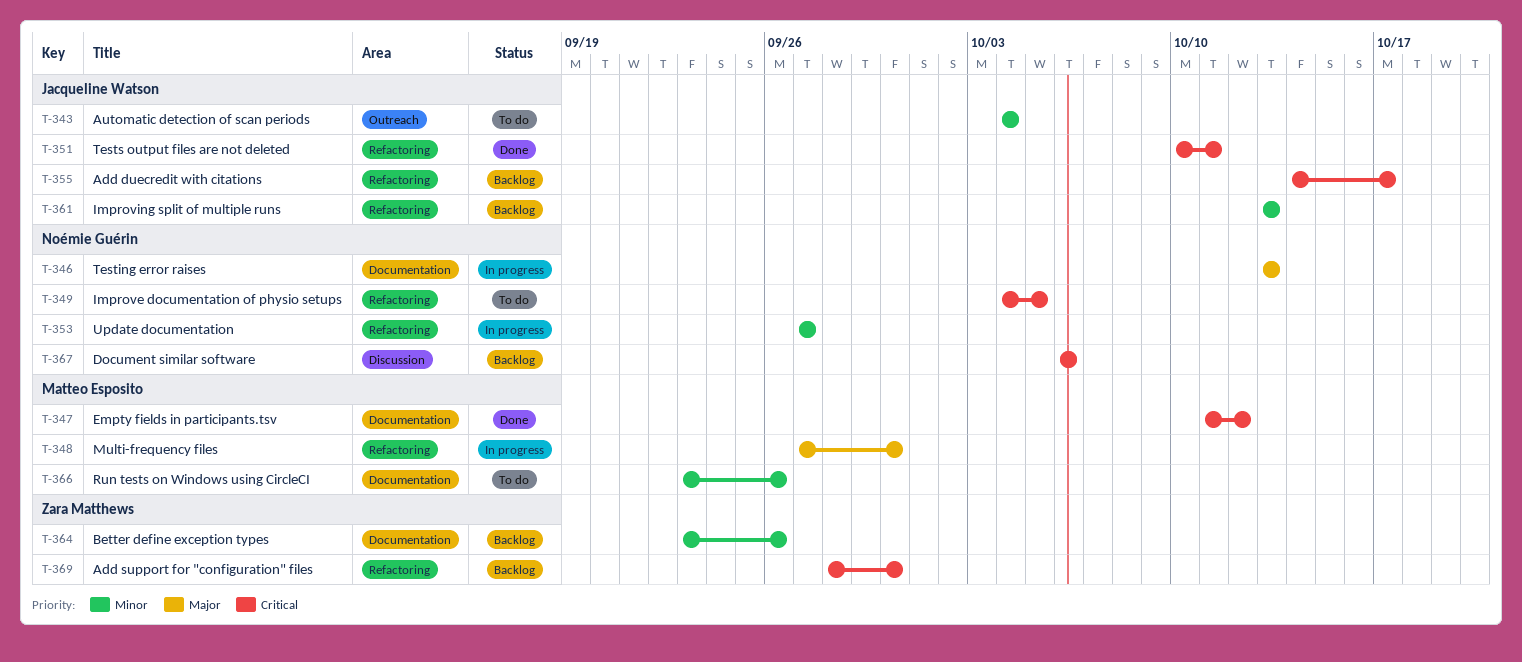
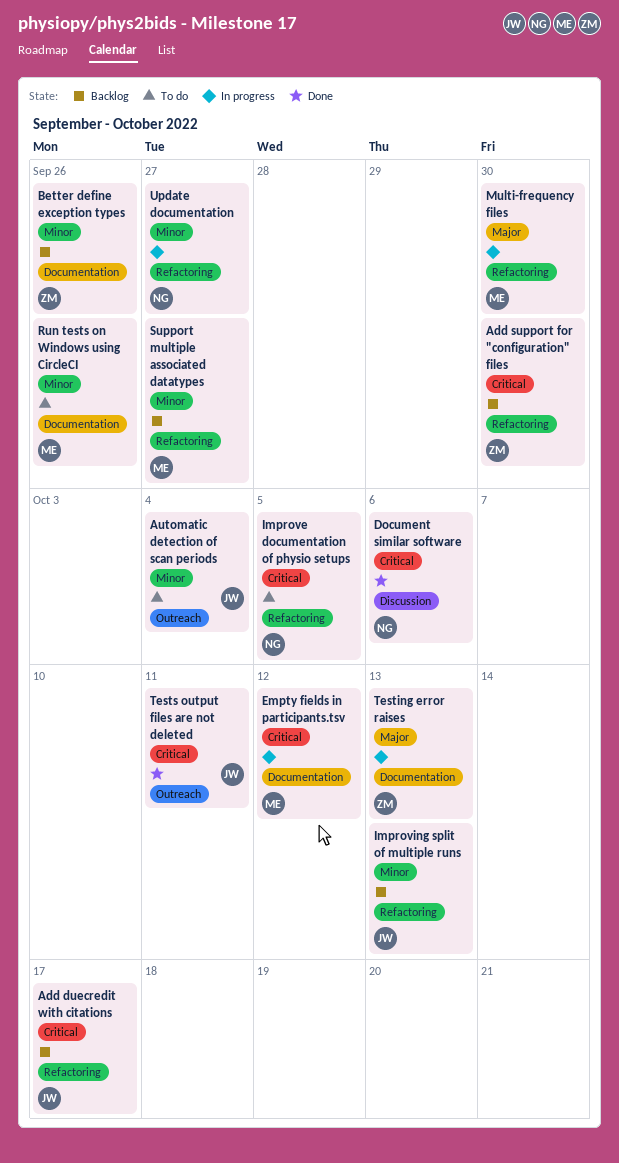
Document similar software, status: Backlog -> Done
Empty fields in participants.tsv, status: Done -> In progress
Support multiple associated datatypes: none -> present
Testing error raises, owner: Noémie Guérin -> Zara Matthews
Tests output files are not deleted, label: Refactoring -> Outreach

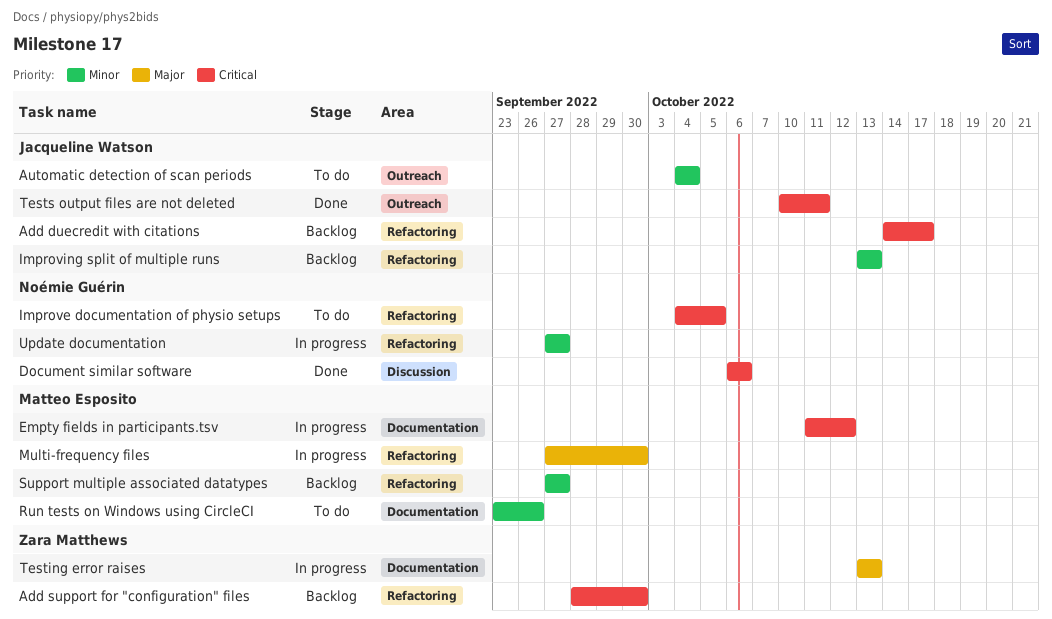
Better define exception types: present -> none

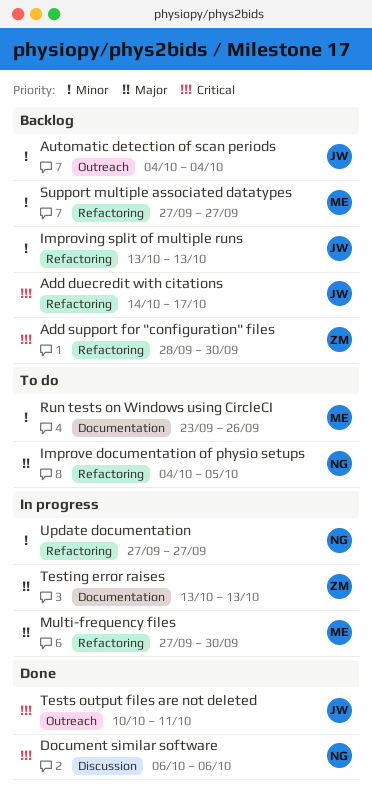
Automatic detection of scan periods, status: To do -> Backlog
Empty fields in participants.tsv: present -> none
Improve documentation of physio setups, priority: Critical -> Major

